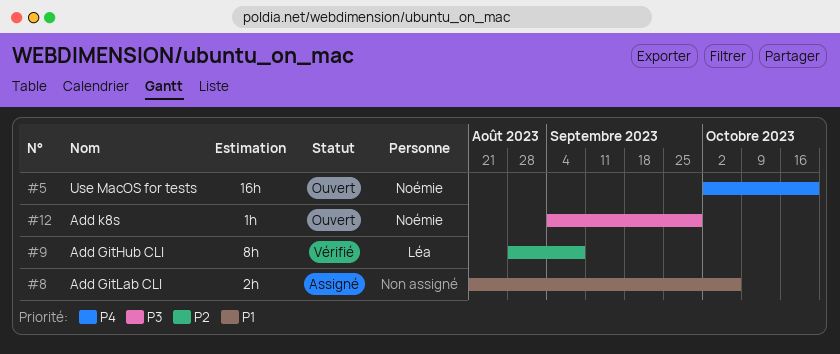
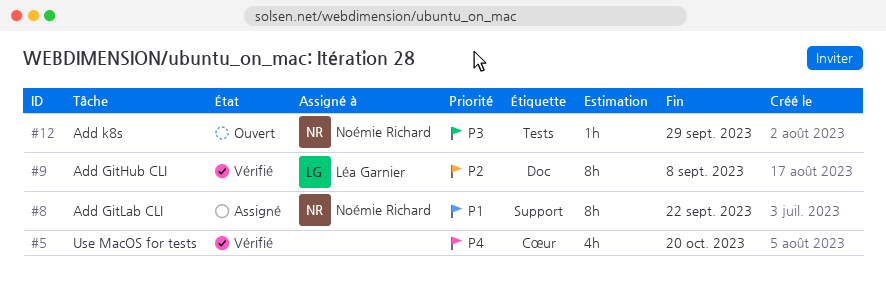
#5, status: Ouvert -> Vérifié
#5, owner: Noémie Richard -> none
#5, estimate: 16h -> 4h
#8, owner: none -> Noémie Richard
#8, estimate: 2h -> 8h
#8, due: Oct 6 -> Sep 22

